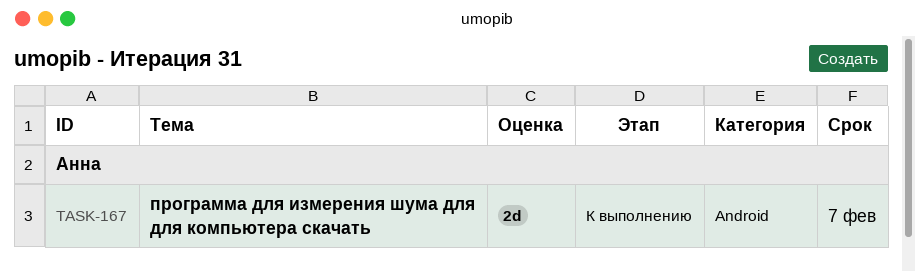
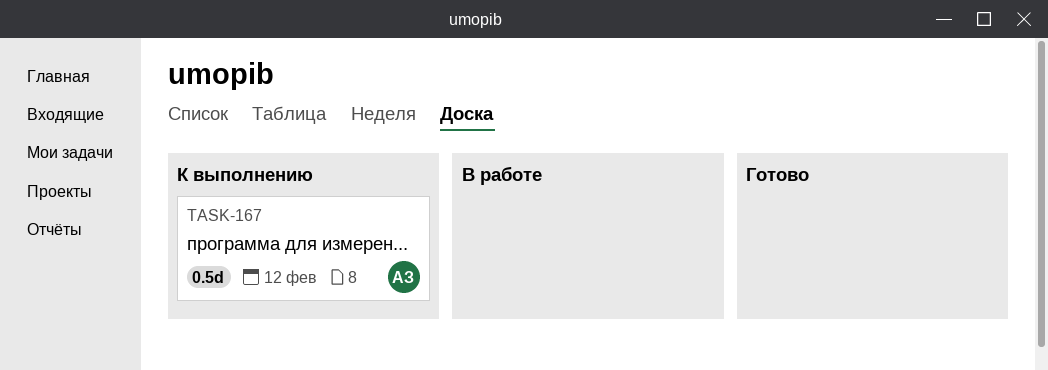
TASK-167, estimate: 2d -> 0.5d
TASK-167, due: Feb 7 -> Feb 12

